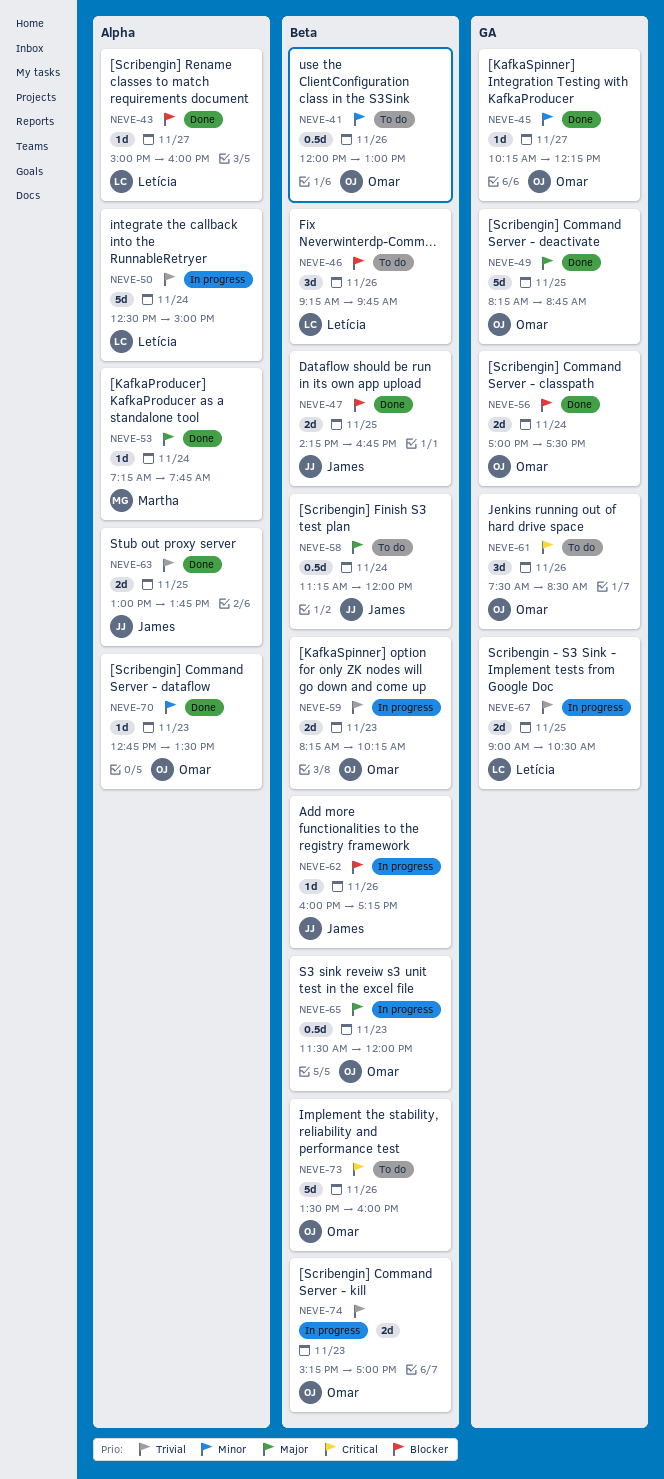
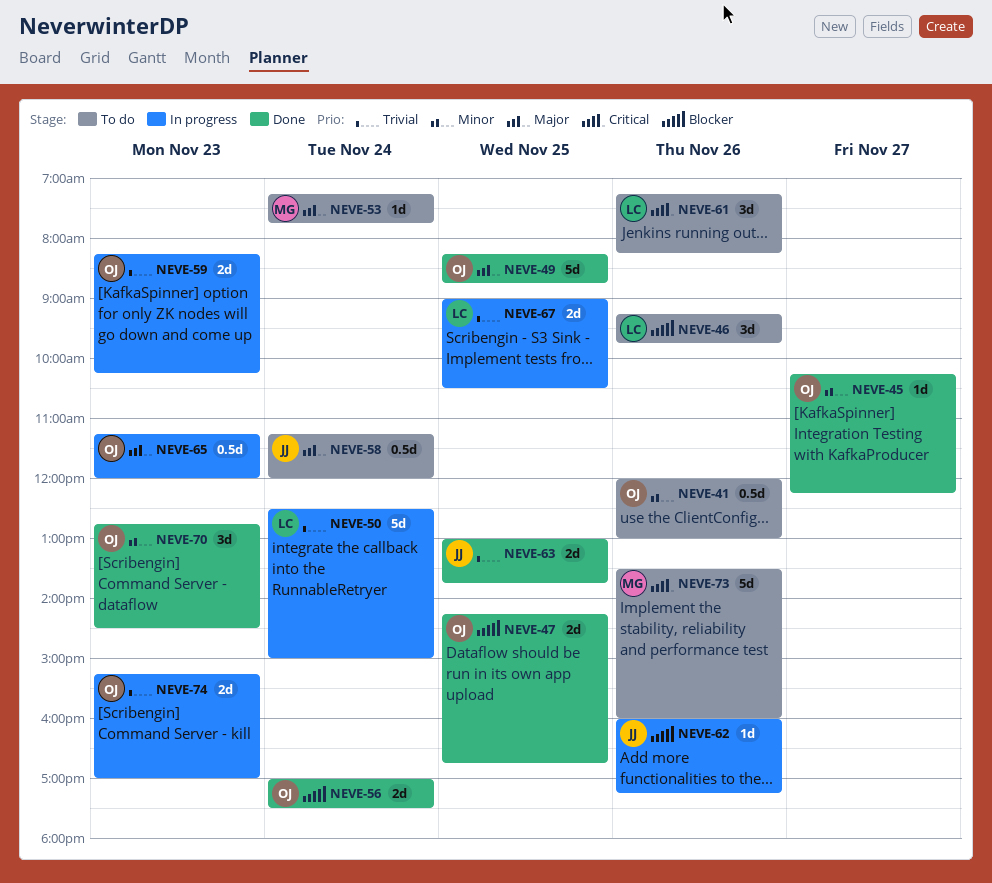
NEVE-43: present -> none
NEVE-47, owner: James -> Omar
NEVE-53, status: Done -> To do
NEVE-61, owner: Omar -> Letícia
NEVE-61, begins: 07:30 -> 07:15
NEVE-61, ends: 08:30 -> 08:15
NEVE-65, begins: 11:30 -> 11:15
NEVE-70, estimate: 1d -> 3d
NEVE-70, ends: 13:30 -> 14:30
NEVE-73, owner: Omar -> Martha

